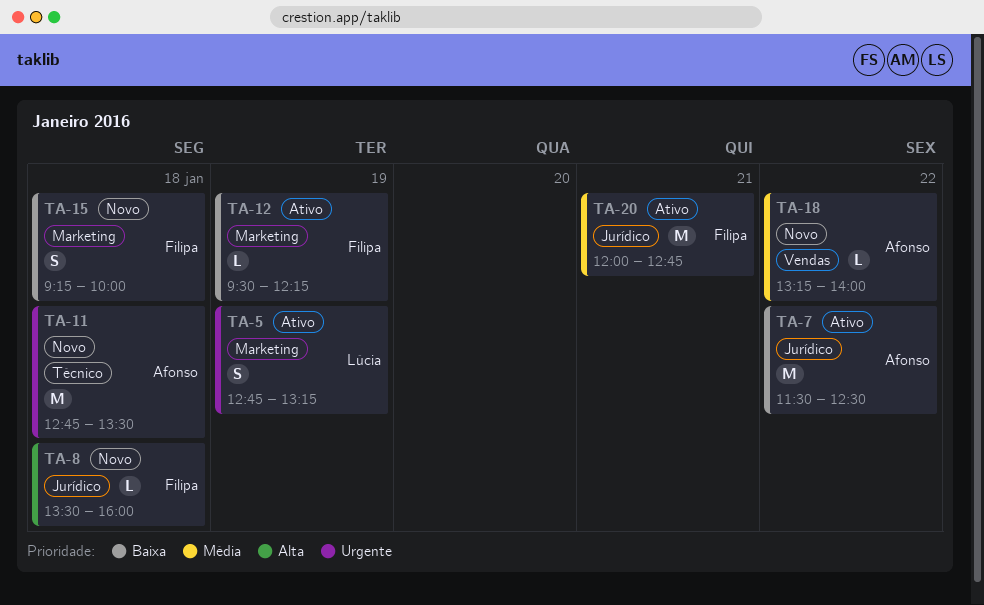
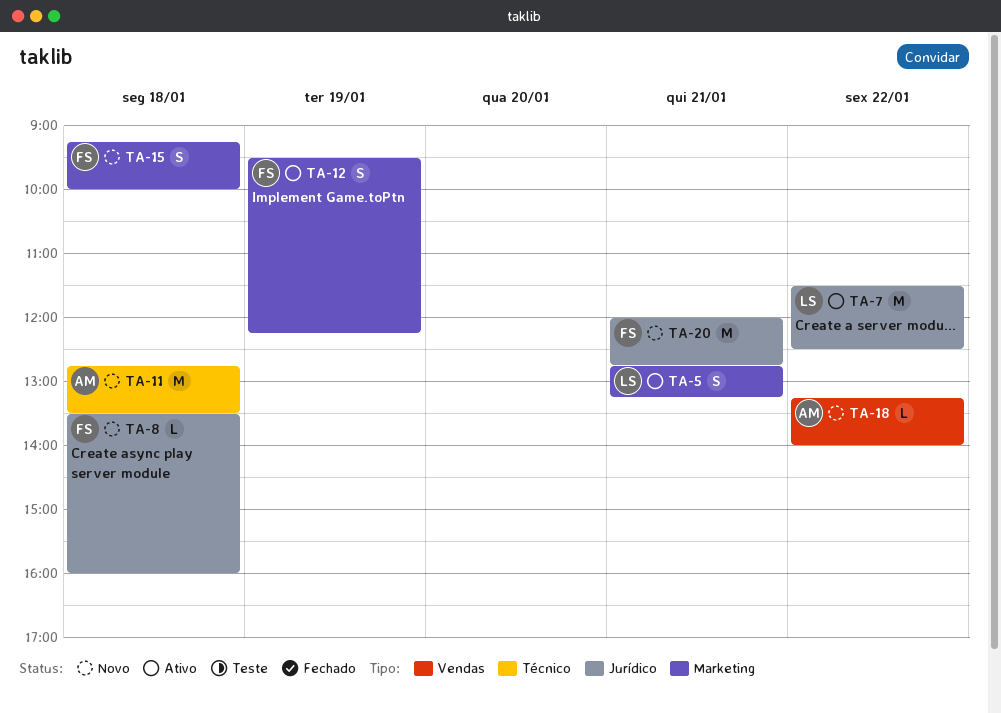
TA-5, day: Jan 19 -> Jan 21
TA-7, owner: Afonso -> Lúcia
TA-12, estimate: L -> S
TA-20, status: Ativo -> Novo

